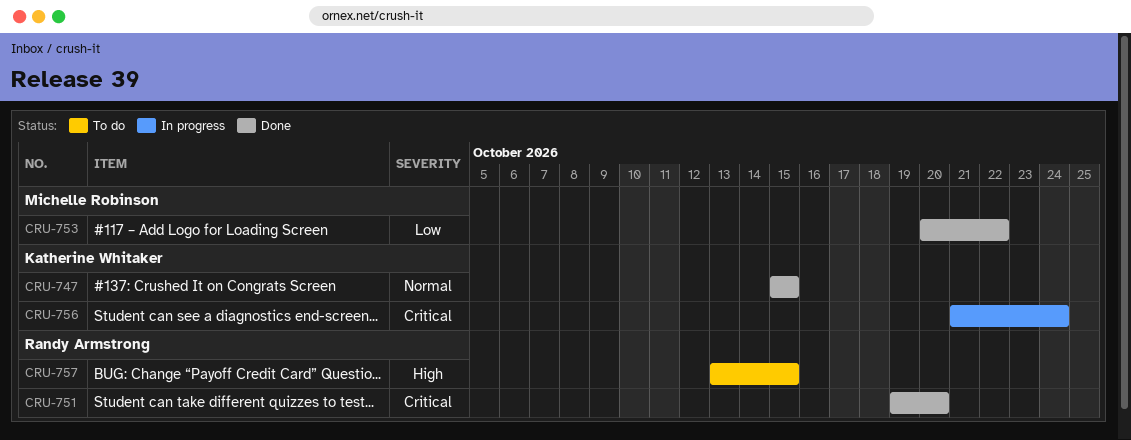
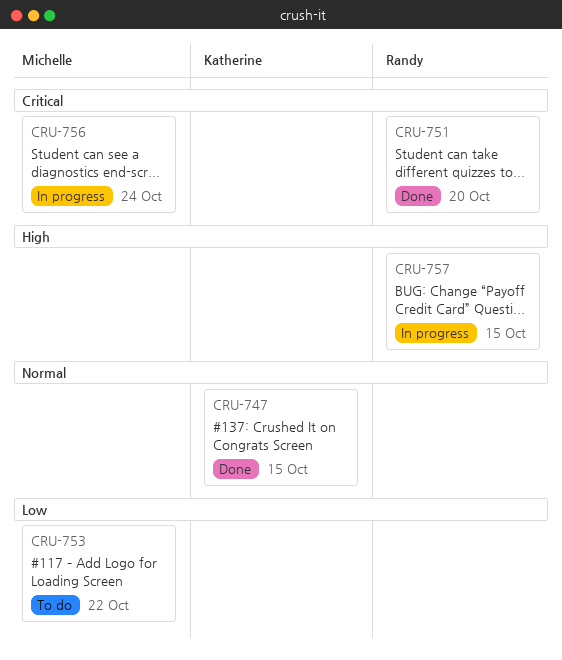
CRU-753, status: Done -> To do
CRU-756, owner: Katherine Whitaker -> Michelle Robinson
CRU-757, status: To do -> In progress

